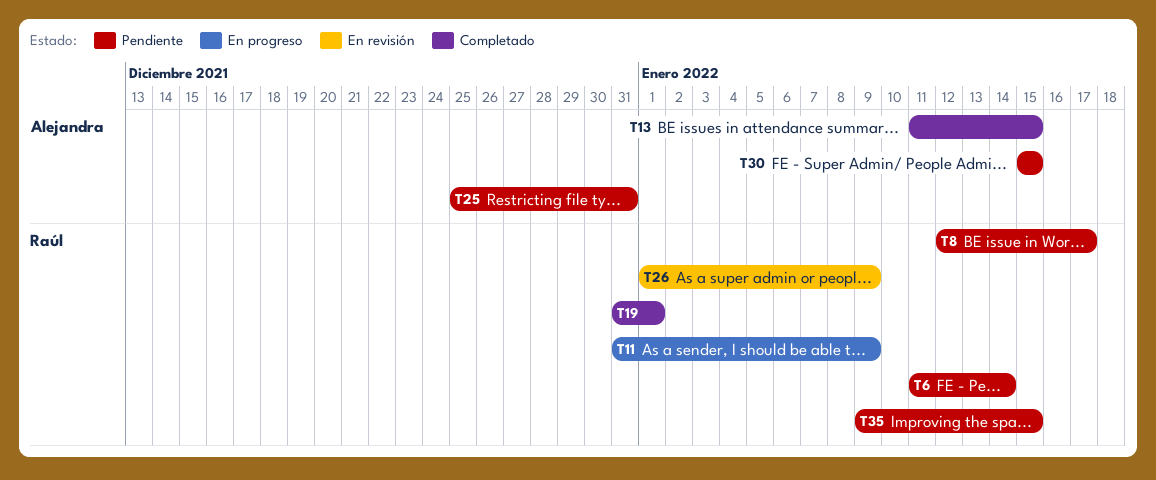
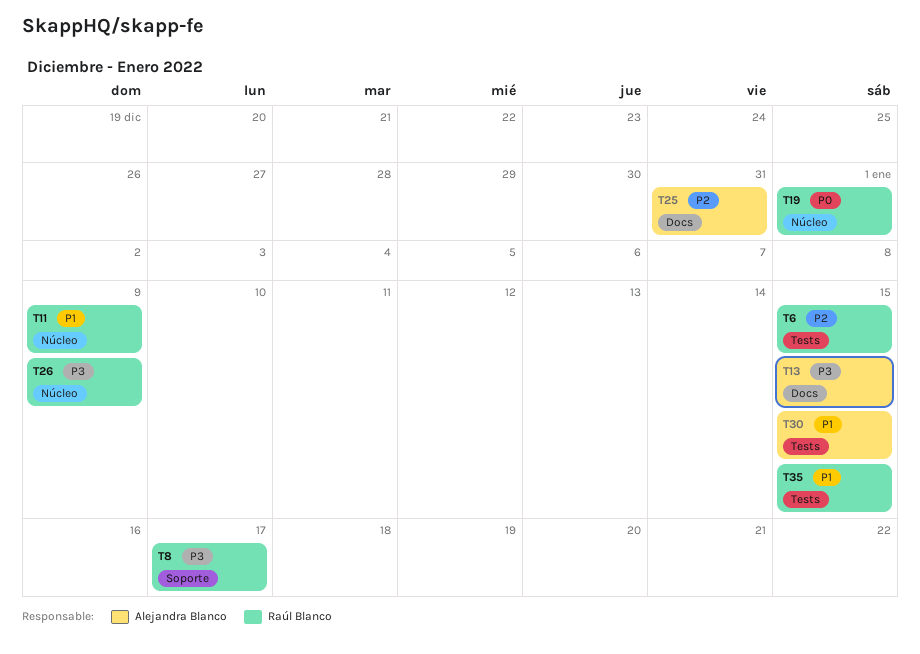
T6, due: Jan 14 -> Jan 15

